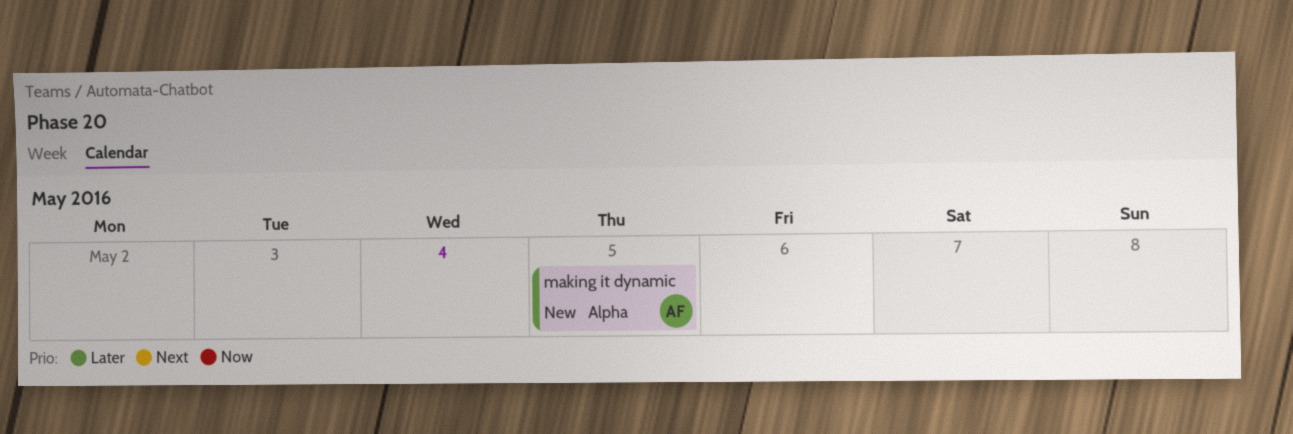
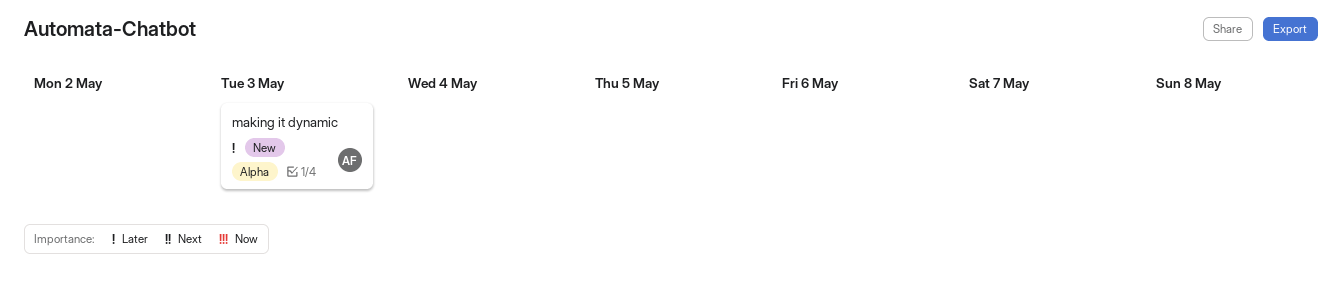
making it dynamic, due: May 5 -> May 3

